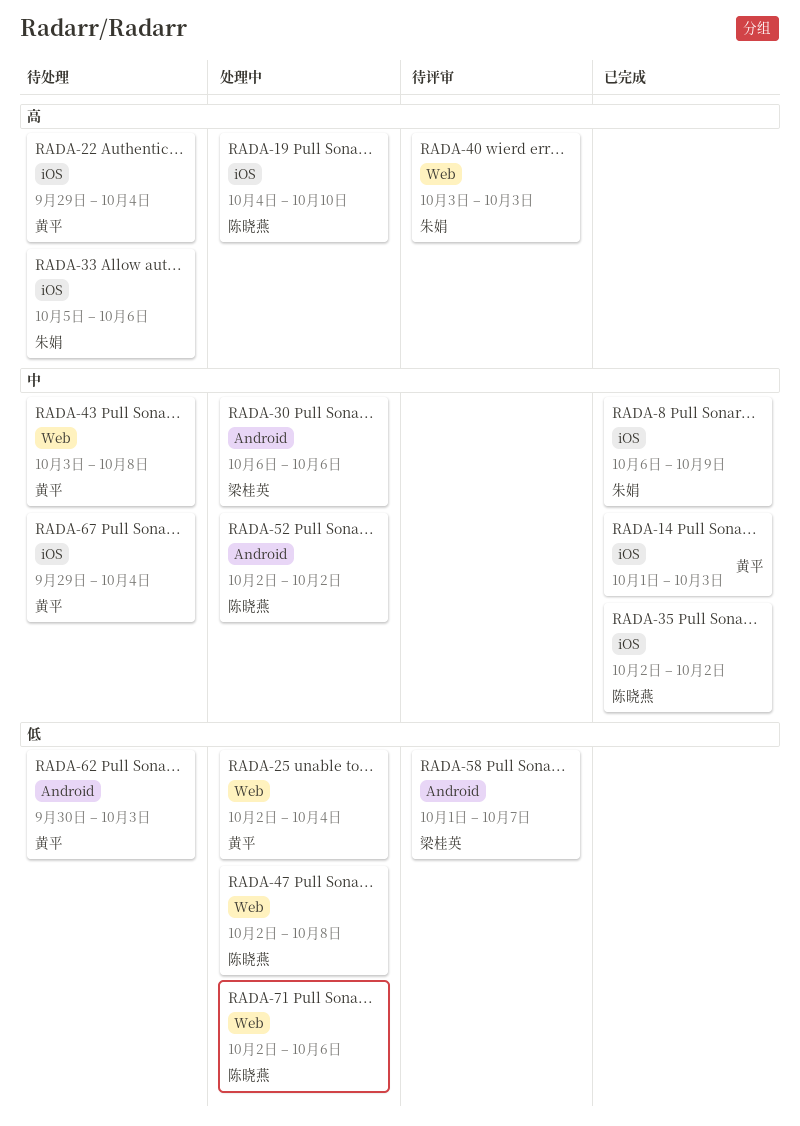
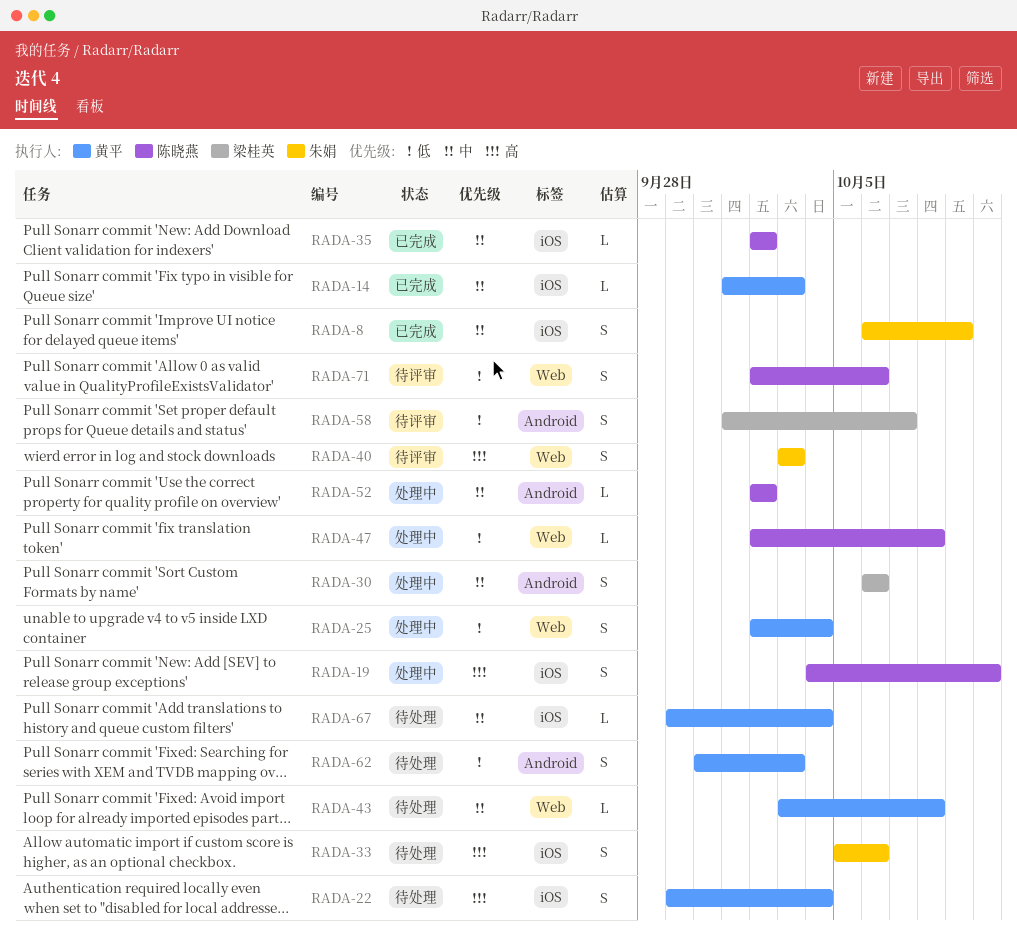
RADA-71, status: 处理中 -> 待评审

